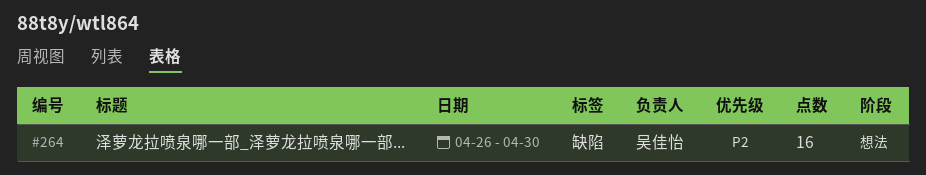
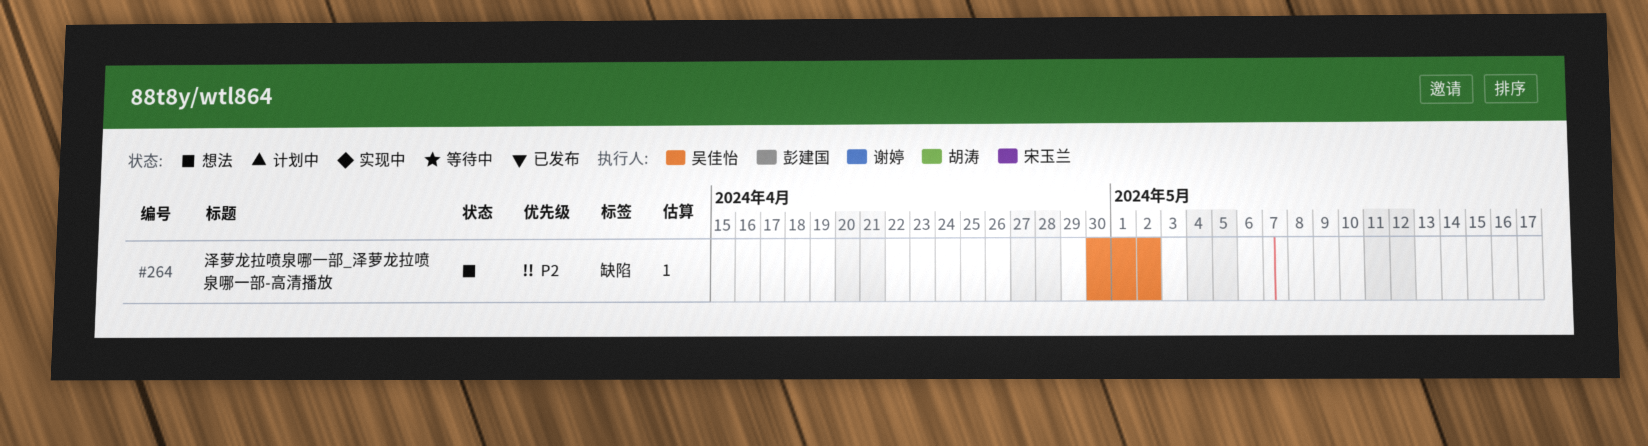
#264, estimate: 16 -> 1
#264, start: Apr 26 -> Apr 30
#264, due: Apr 30 -> May 2

